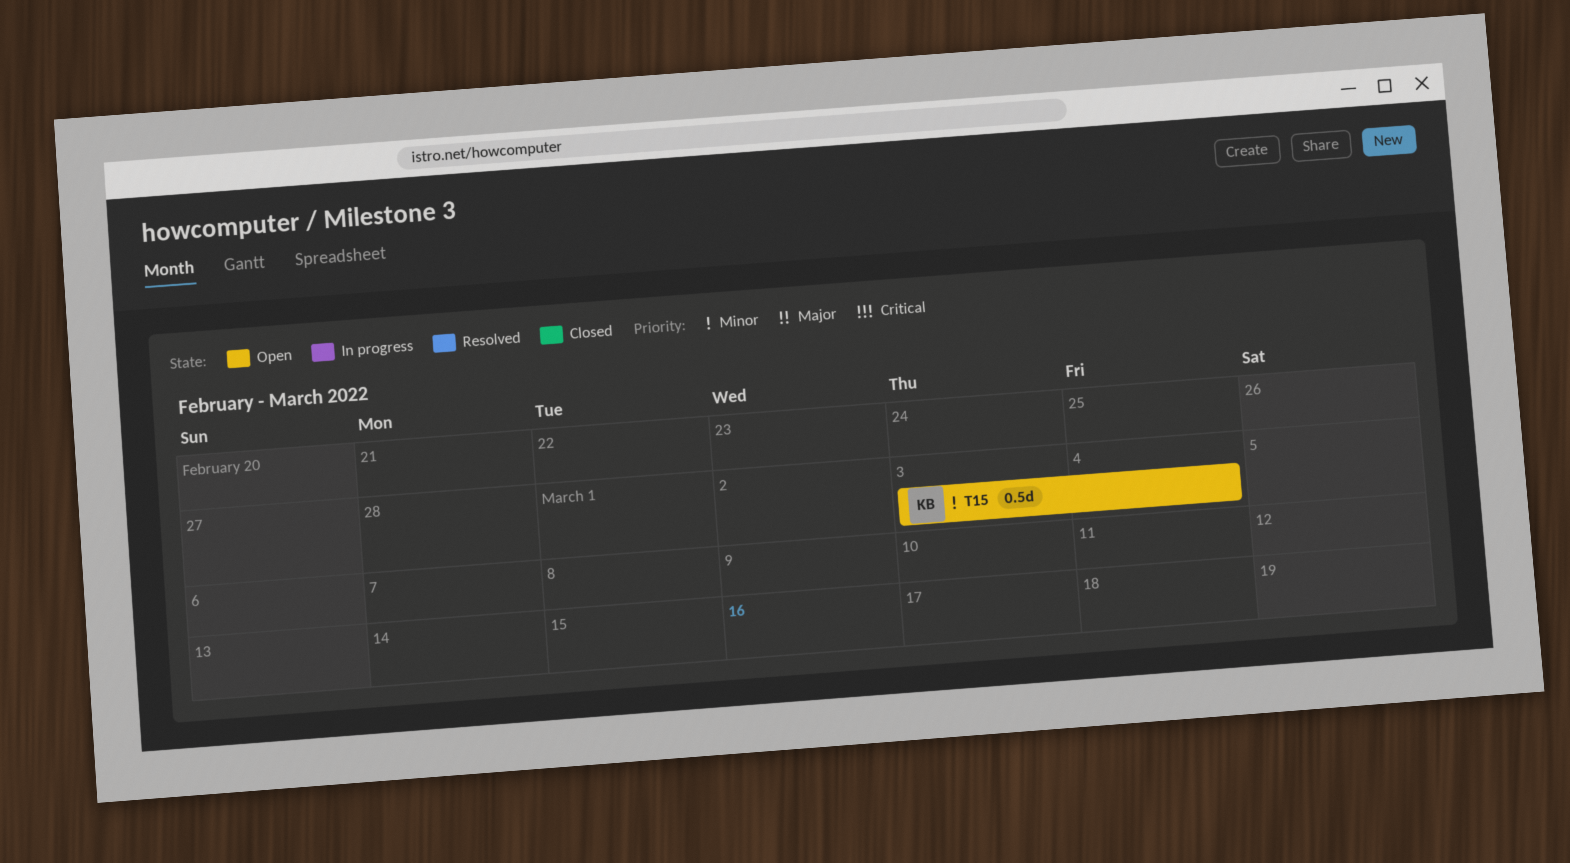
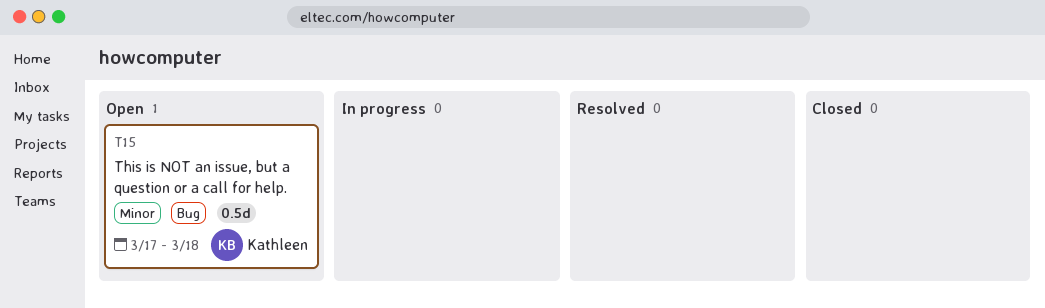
T15, start: Mar 3 -> Mar 17
T15, due: Mar 4 -> Mar 18

